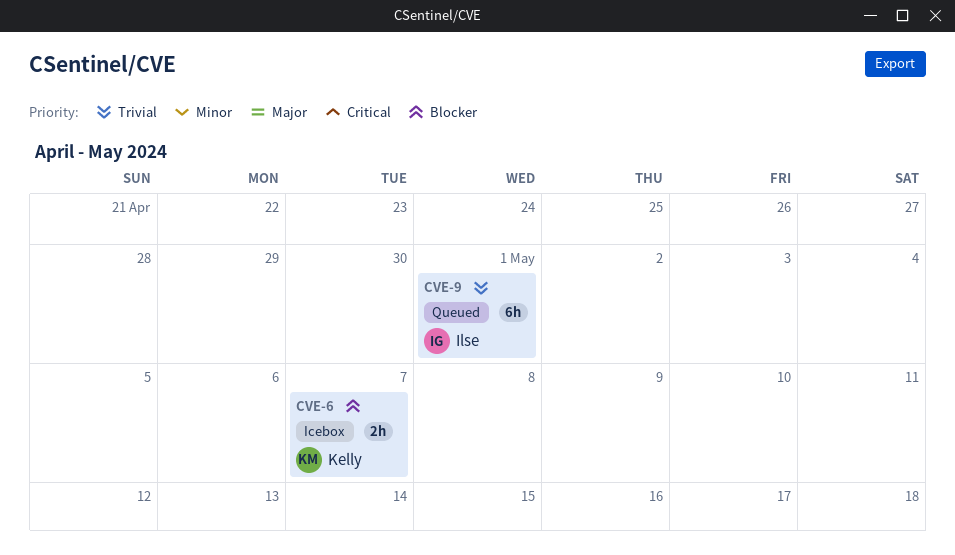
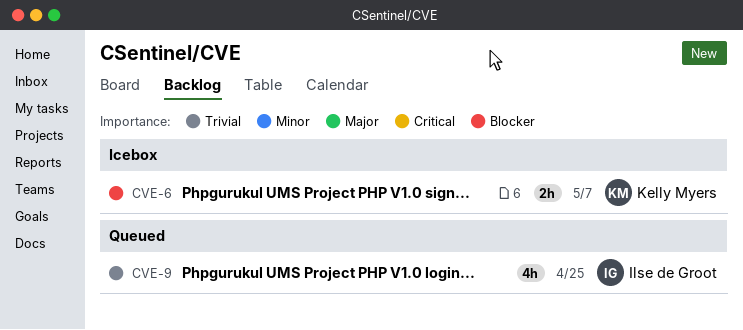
CVE-9, estimate: 6h -> 4h
CVE-9, due: May 1 -> Apr 25

